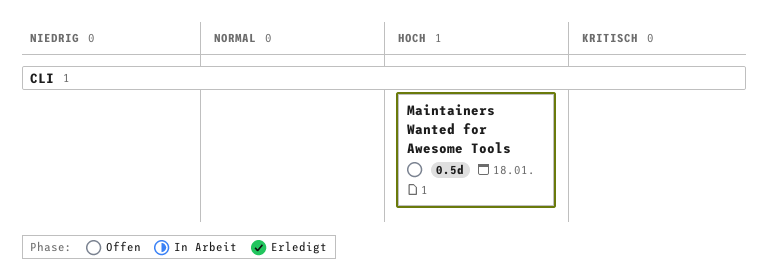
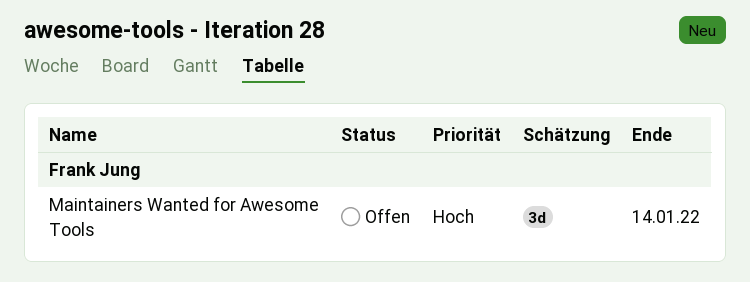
Maintainers Wanted for Awesome Tools, estimate: 0.5d -> 3d
Maintainers Wanted for Awesome Tools, due: Jan 18 -> Jan 14

